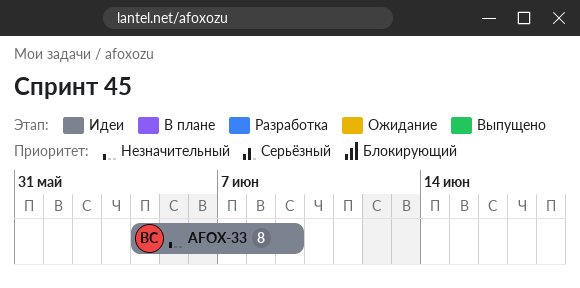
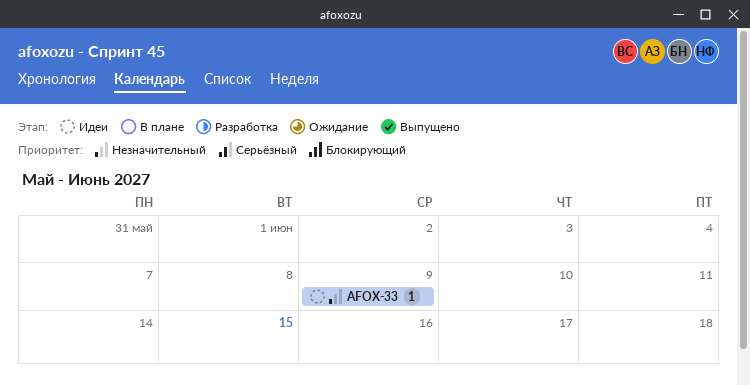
AFOX-33, estimate: 8 -> 1
AFOX-33, start: Jun 4 -> Jun 9

